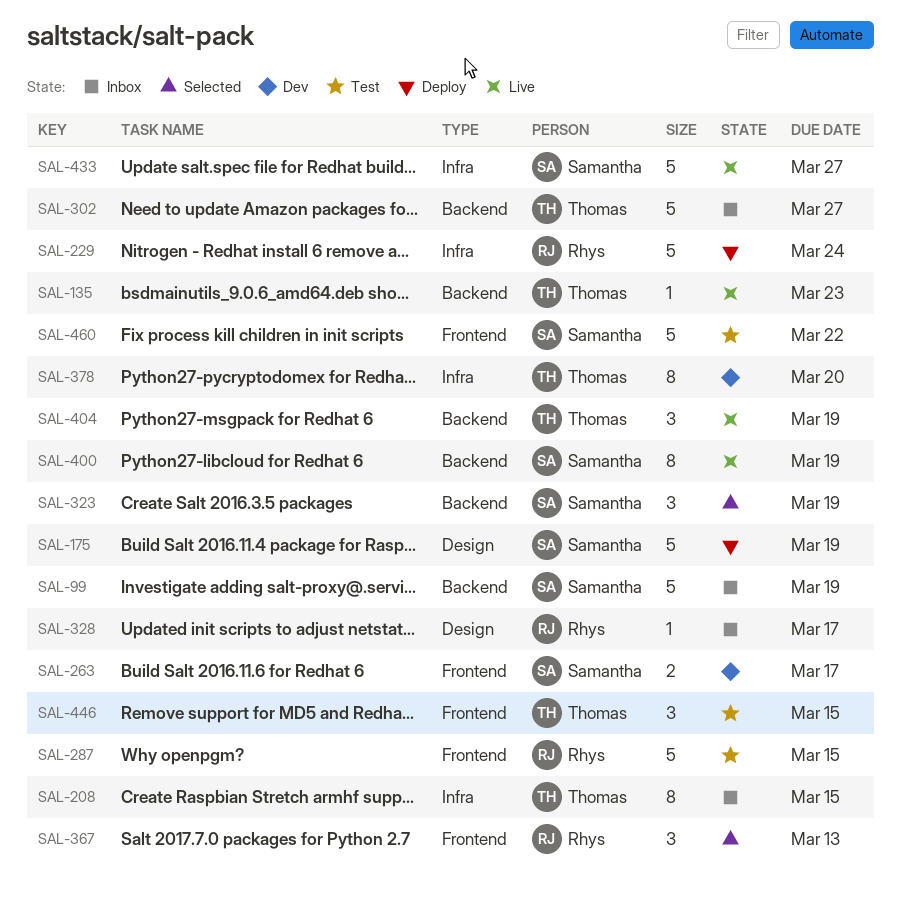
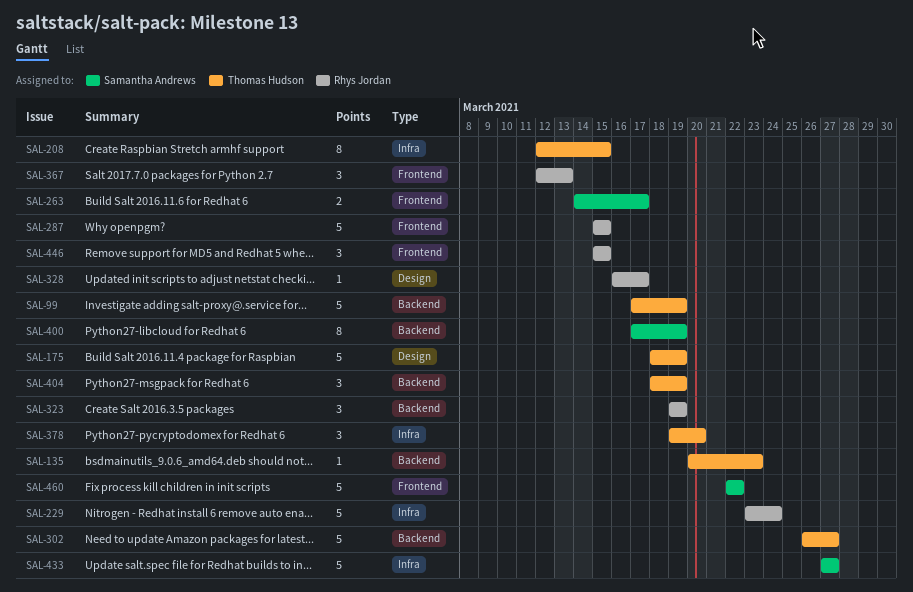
SAL-99, owner: Samantha Andrews -> Thomas Hudson
SAL-175, owner: Samantha Andrews -> Thomas Hudson
SAL-323, owner: Samantha Andrews -> Rhys Jordan
SAL-378, estimate: 8 -> 3
SAL-446, owner: Thomas Hudson -> Rhys Jordan

